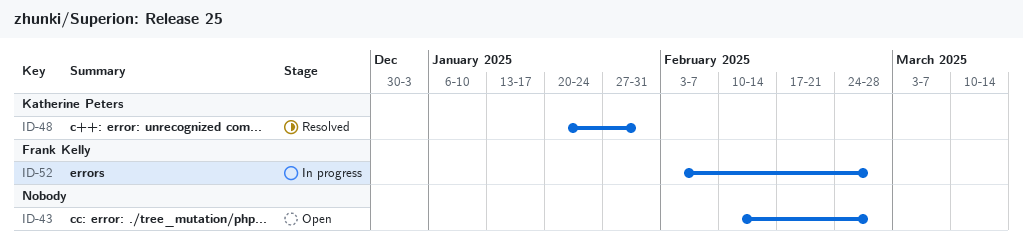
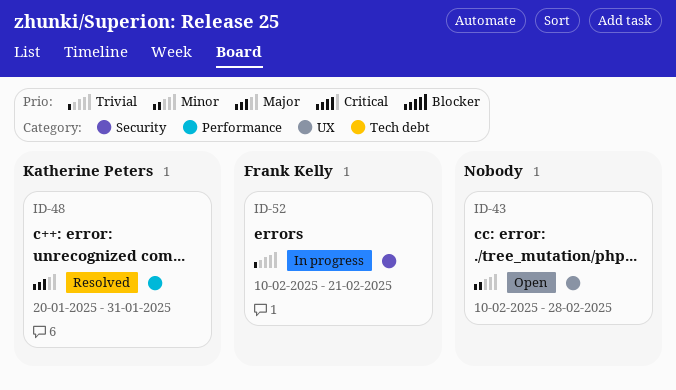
ID-52, start: Feb 3 -> Feb 10
ID-52, due: Feb 28 -> Feb 21

